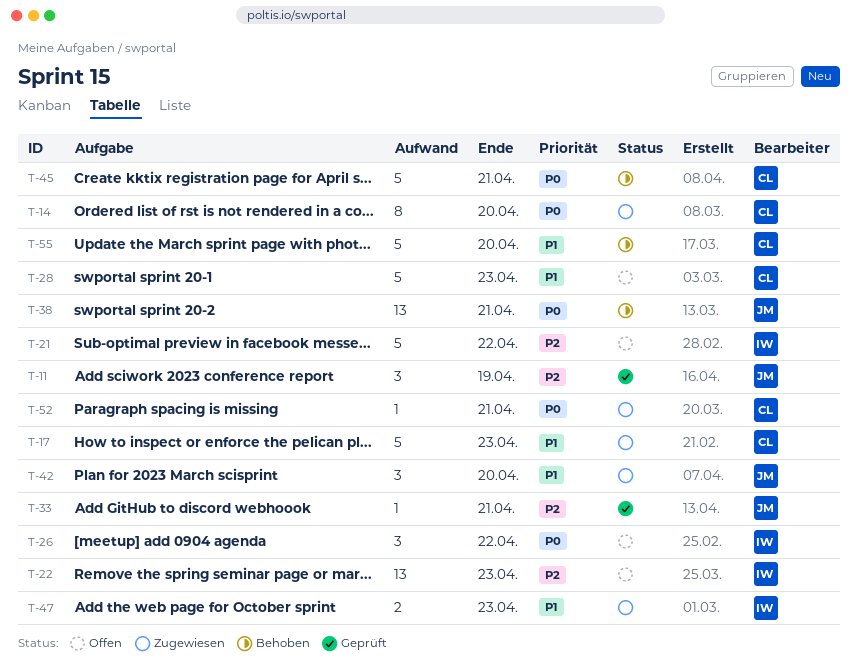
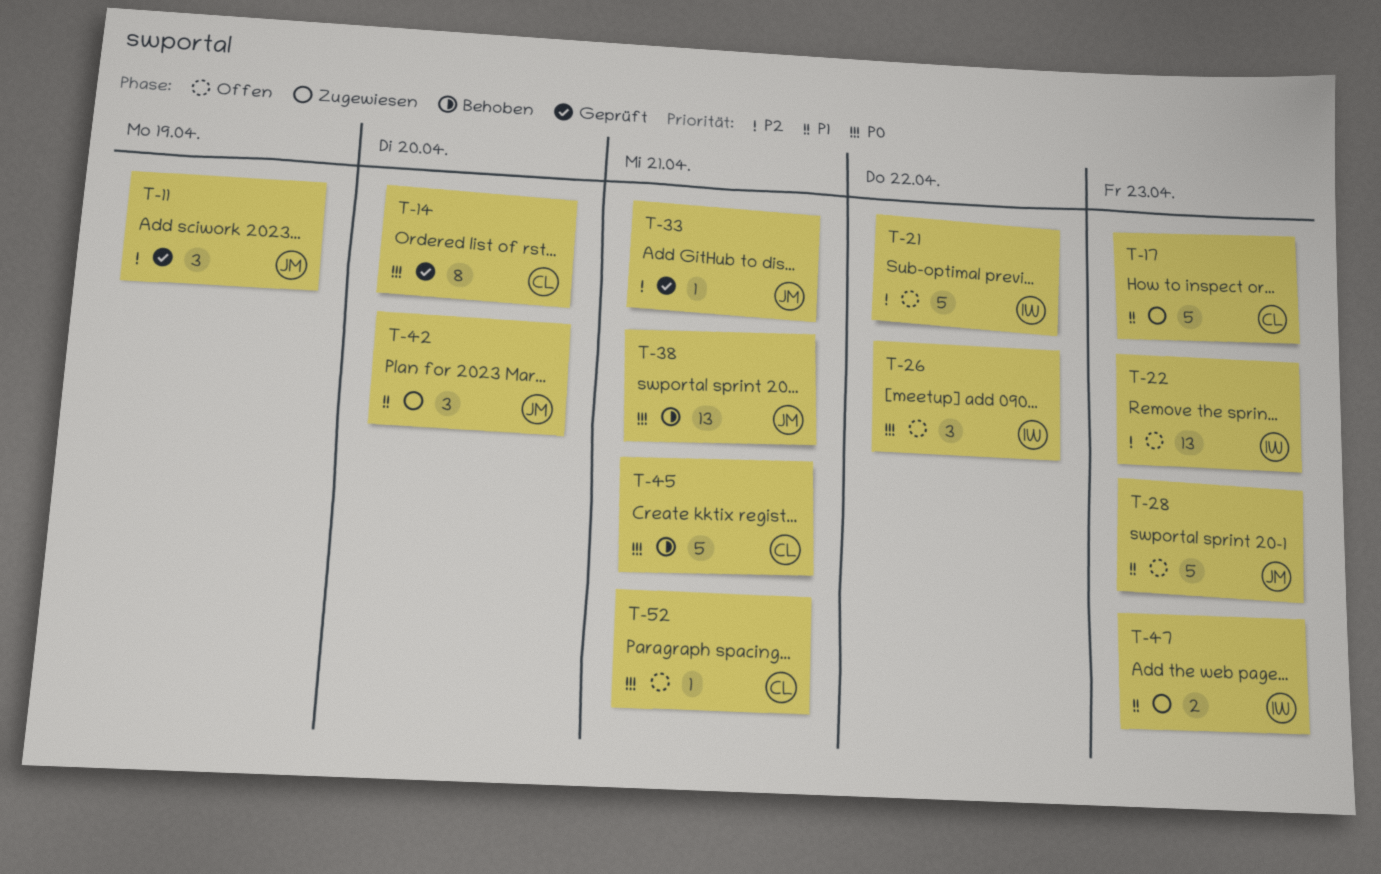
T-14, status: Zugewiesen -> Geprüft
T-28, owner: CL -> JM
T-52, status: Zugewiesen -> Offen
T-55: present -> none

